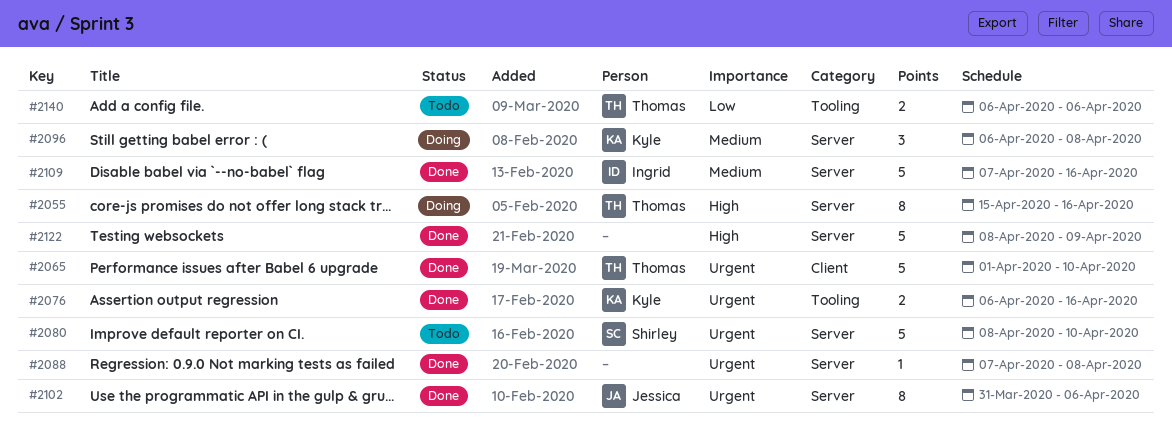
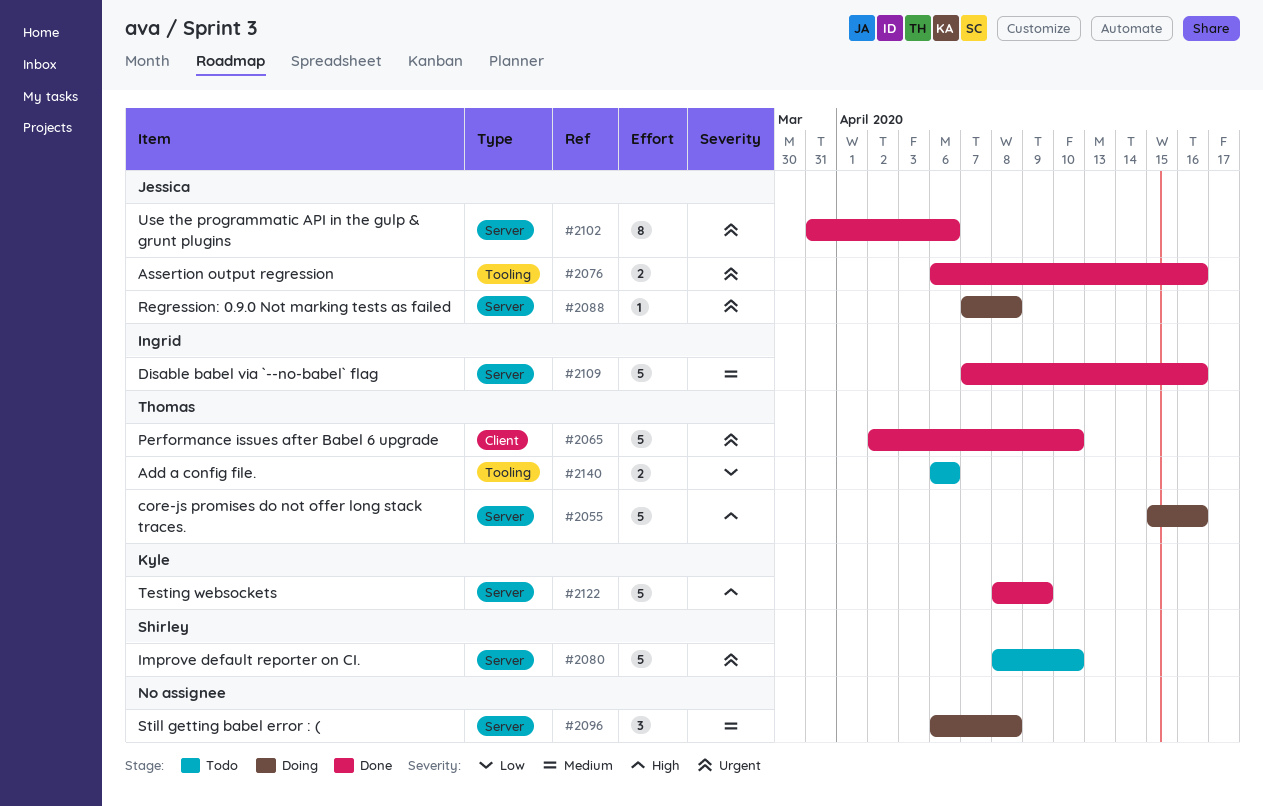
#2055, estimate: 8 -> 5
#2065, start: Apr 1 -> Apr 2
#2076, owner: Kyle -> Jessica
#2088, status: Done -> Doing
#2088, owner: none -> Jessica
#2096, owner: Kyle -> none
#2122, owner: none -> Kyle

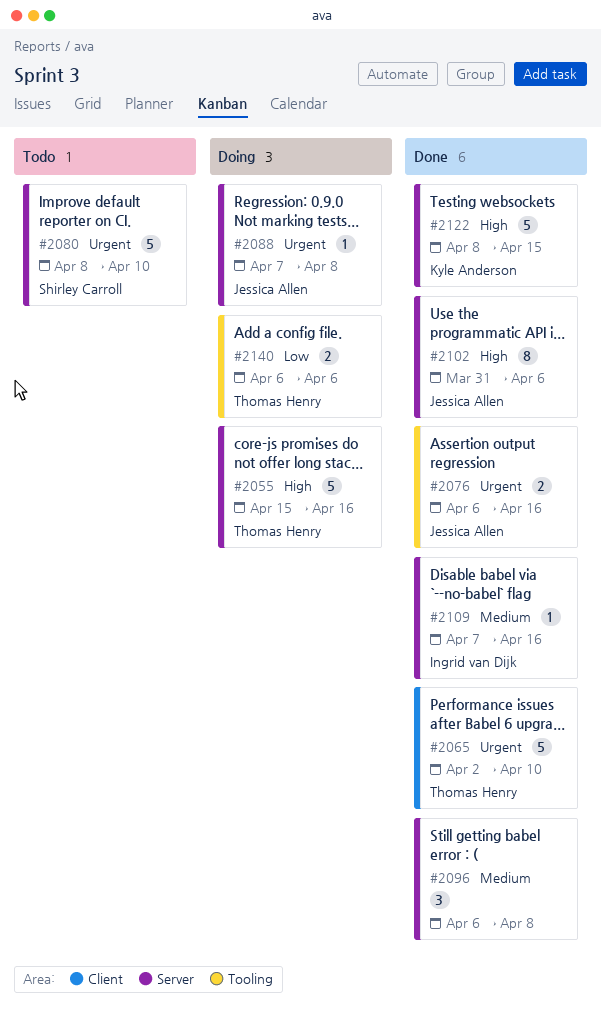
#2096, status: Doing -> Done
#2102, priority: Urgent -> High
#2109, estimate: 5 -> 1
#2122, due: Apr 9 -> Apr 15
#2140, status: Todo -> Doing

